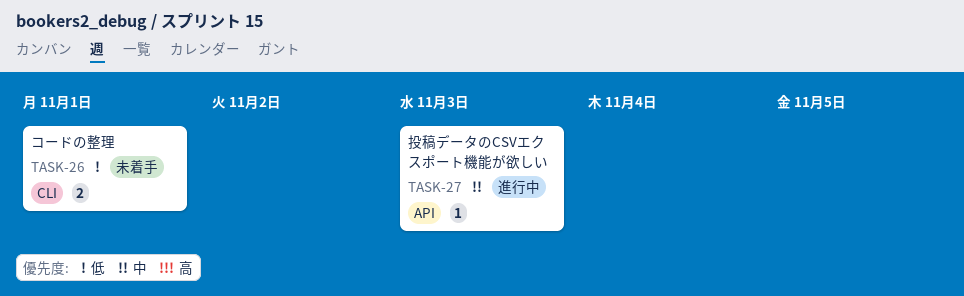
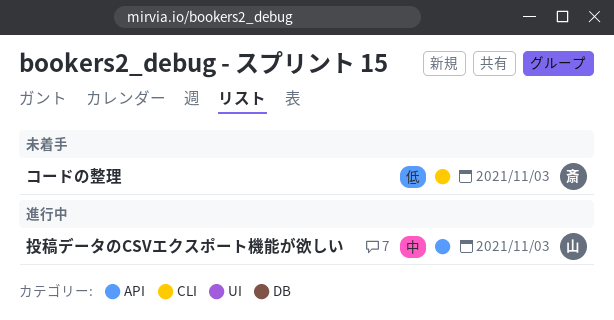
コードの整理, due: Nov 1 -> Nov 3

